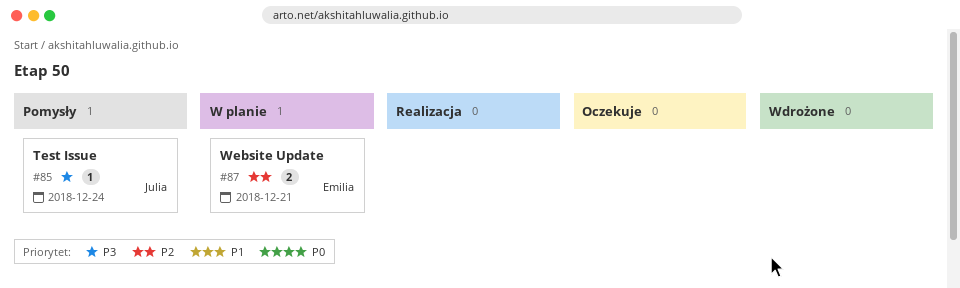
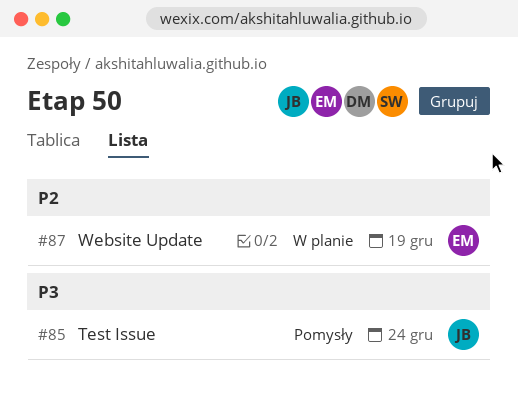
#87, due: Dec 21 -> Dec 19

